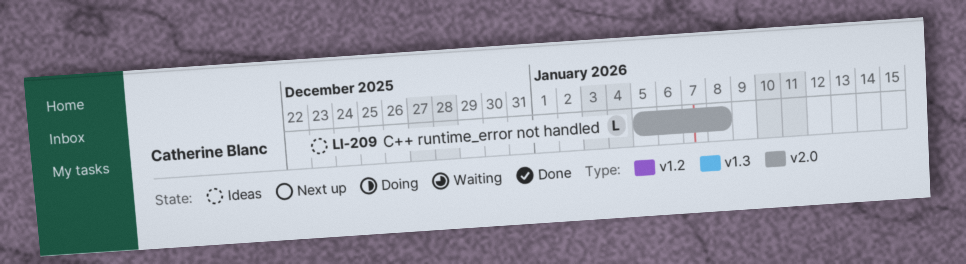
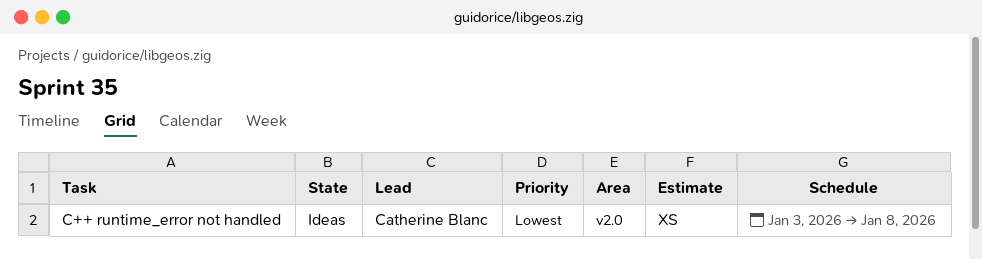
C++ runtime_error not handled, estimate: L -> XS
C++ runtime_error not handled, start: Jan 5 -> Jan 3

